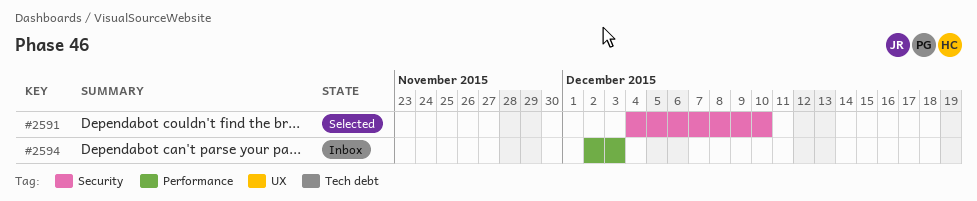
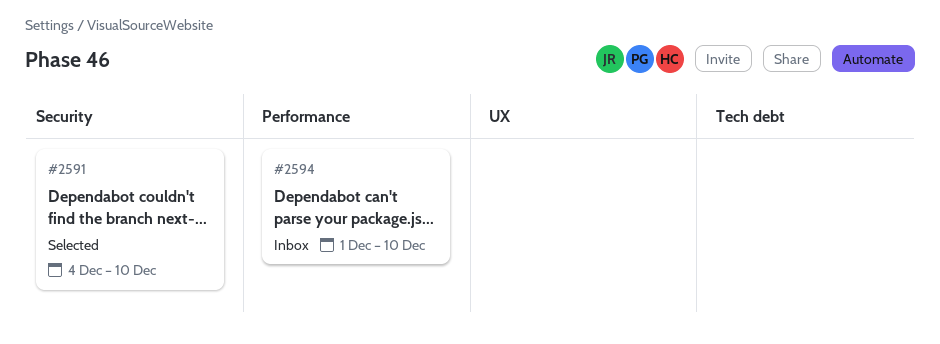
#2594, start: Dec 2 -> Dec 1
#2594, due: Dec 3 -> Dec 10

